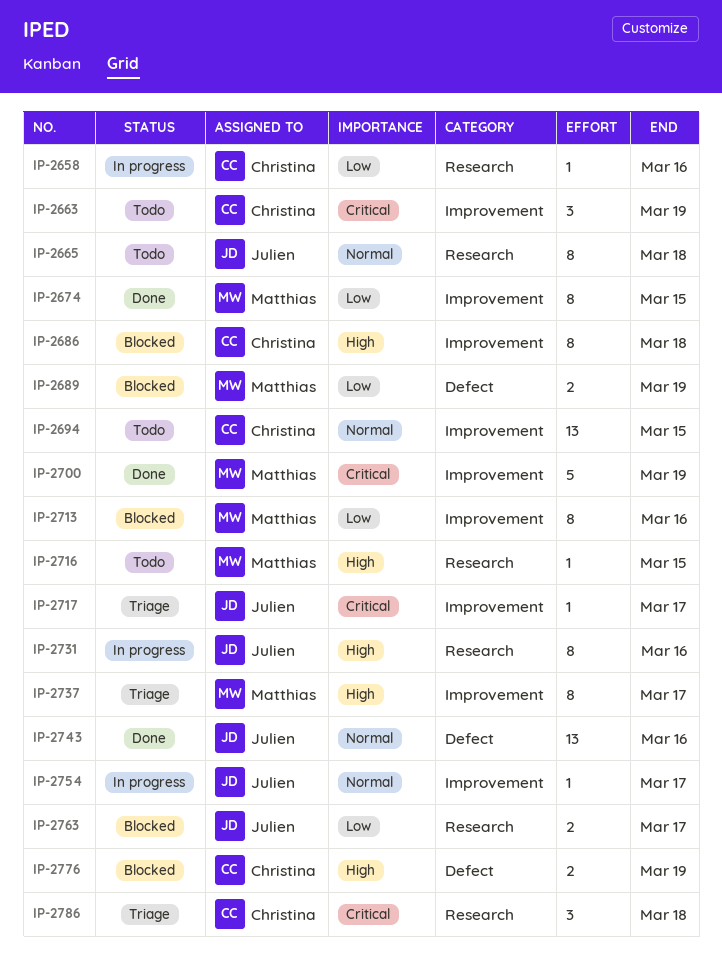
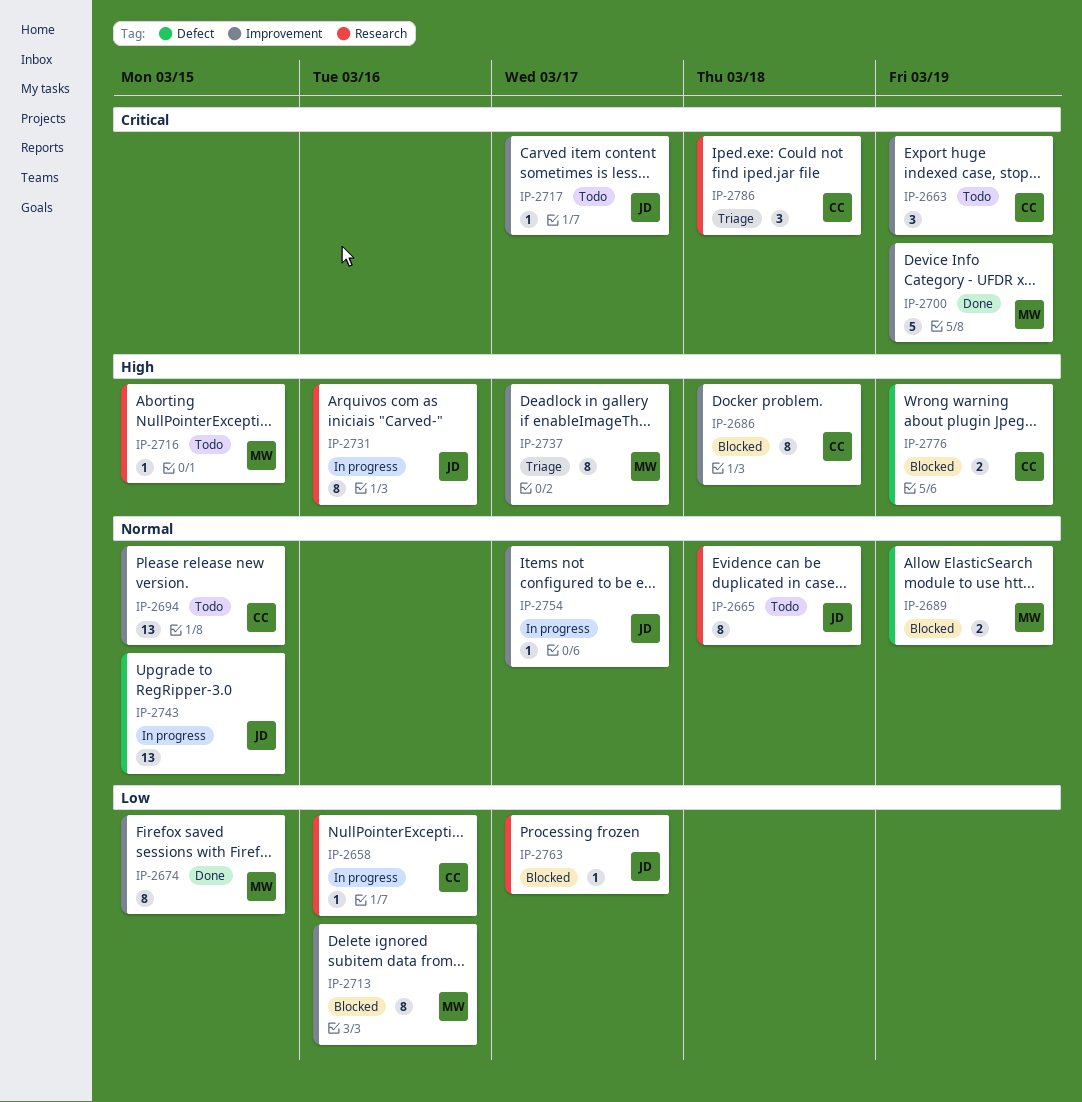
IP-2689, priority: Low -> Normal
IP-2717, status: Triage -> Todo
IP-2743, status: Done -> In progress
IP-2743, due: Mar 16 -> Mar 15
IP-2763, estimate: 2 -> 1

